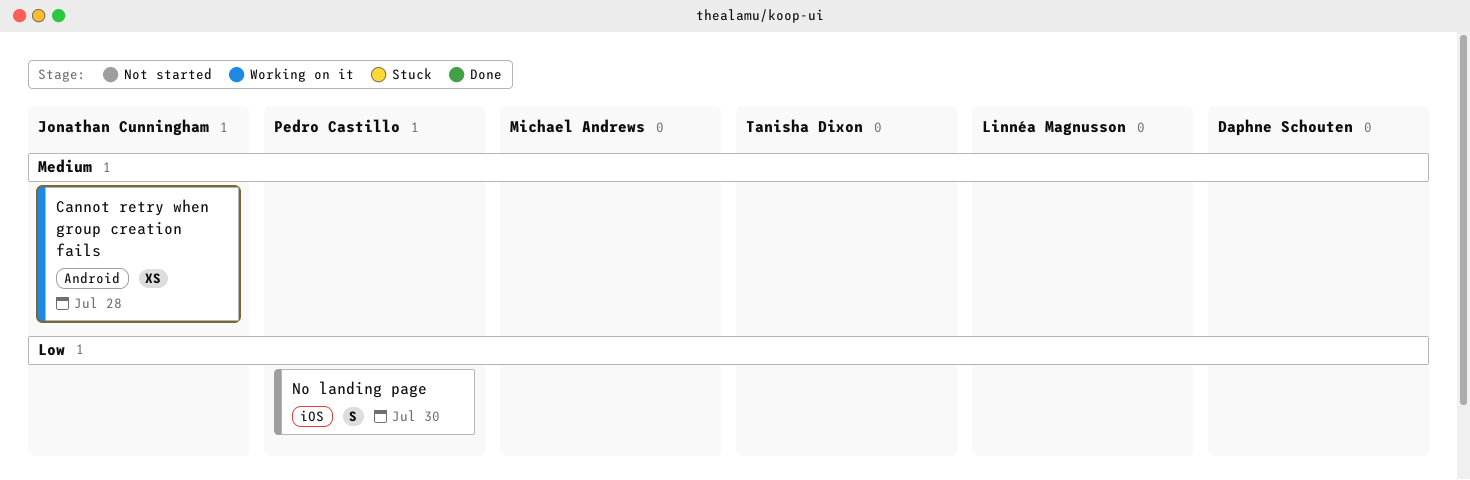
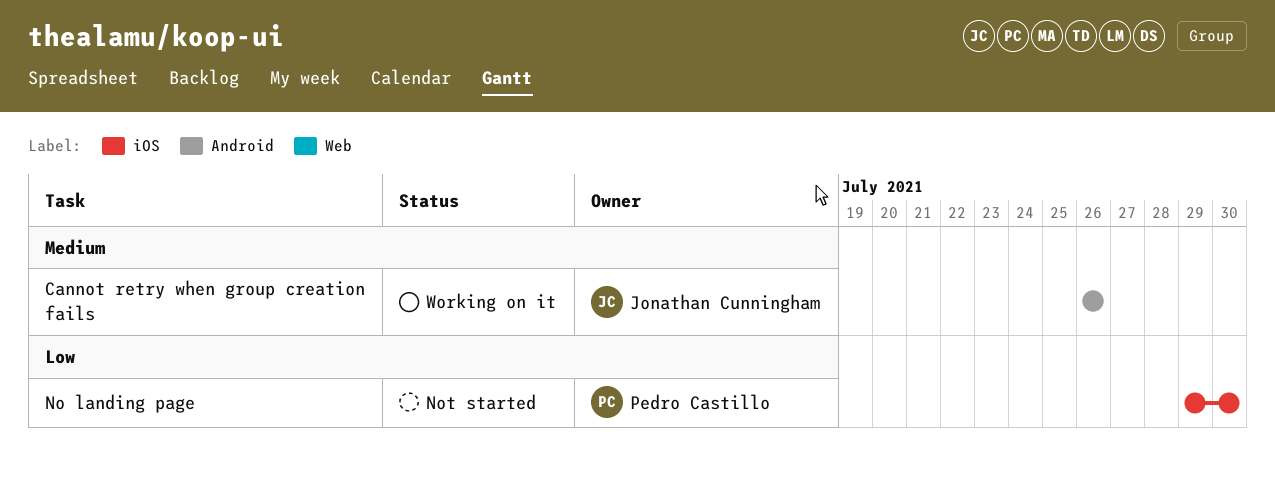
Cannot retry when group creation fails, due: Jul 28 -> Jul 26

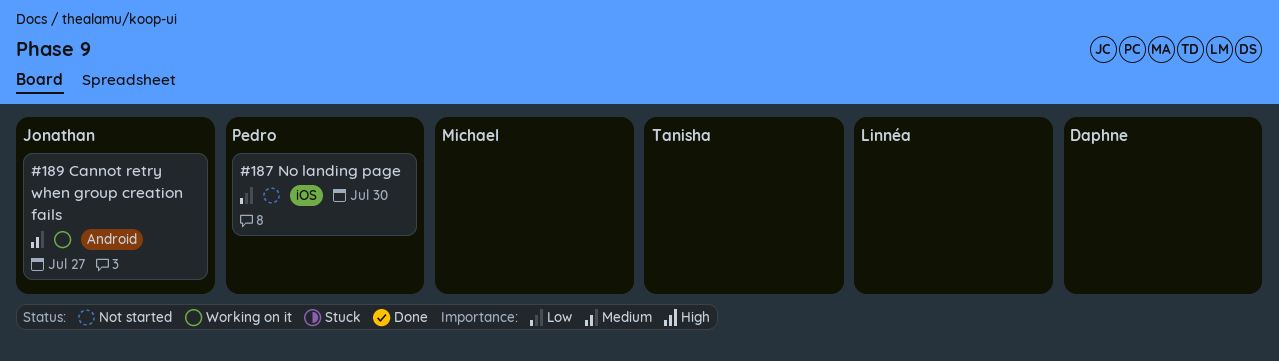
Cannot retry when group creation fails, due: Jul 26 -> Jul 27

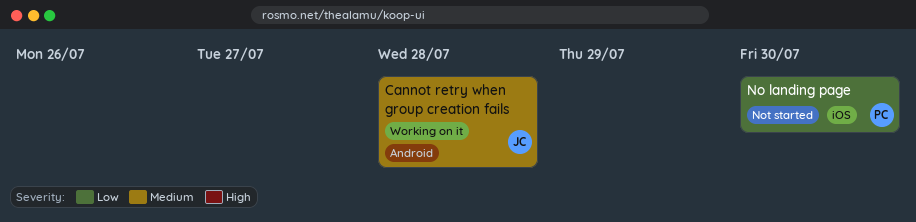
Cannot retry when group creation fails, due: Jul 27 -> Jul 28

